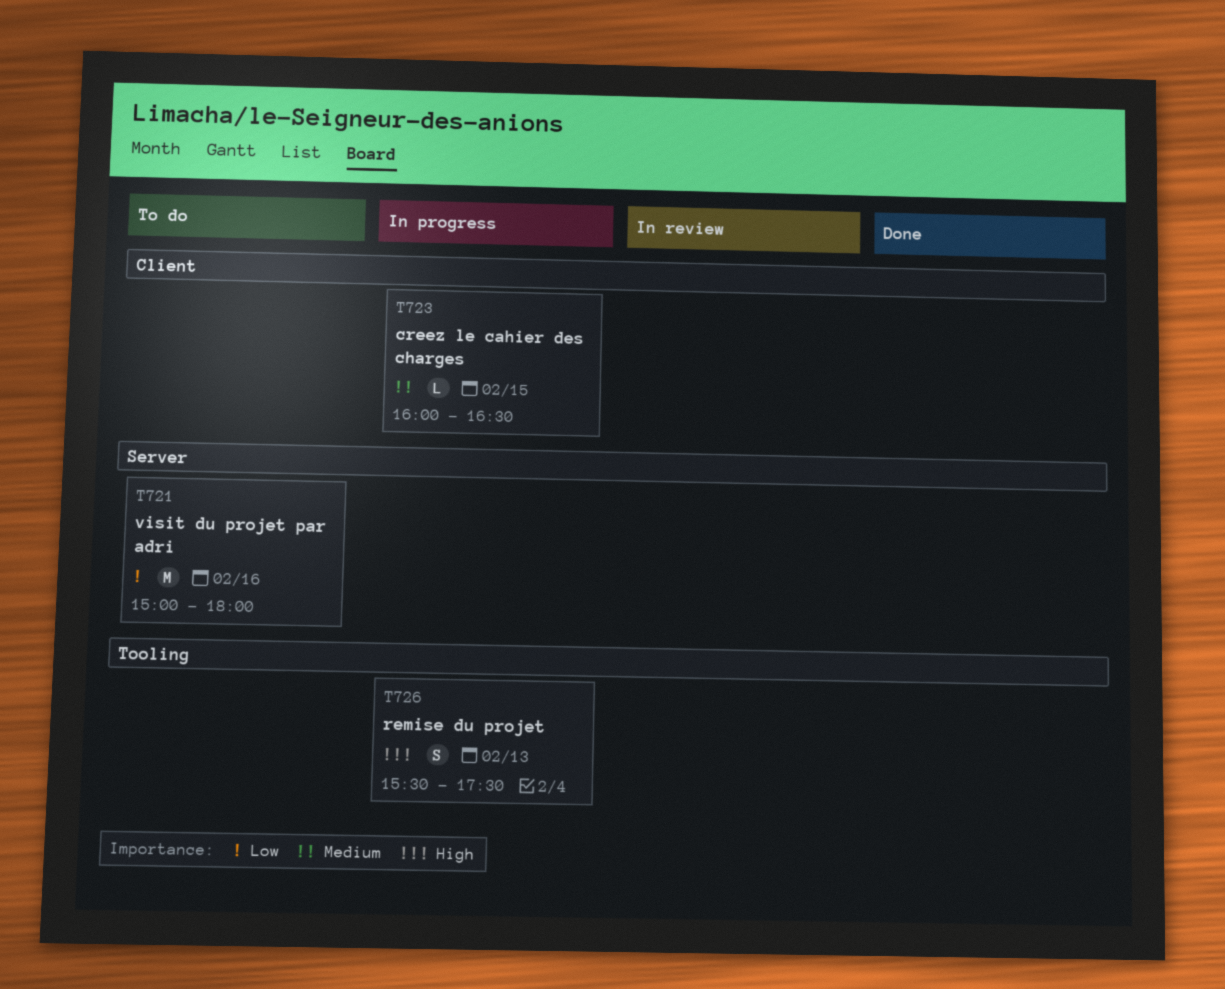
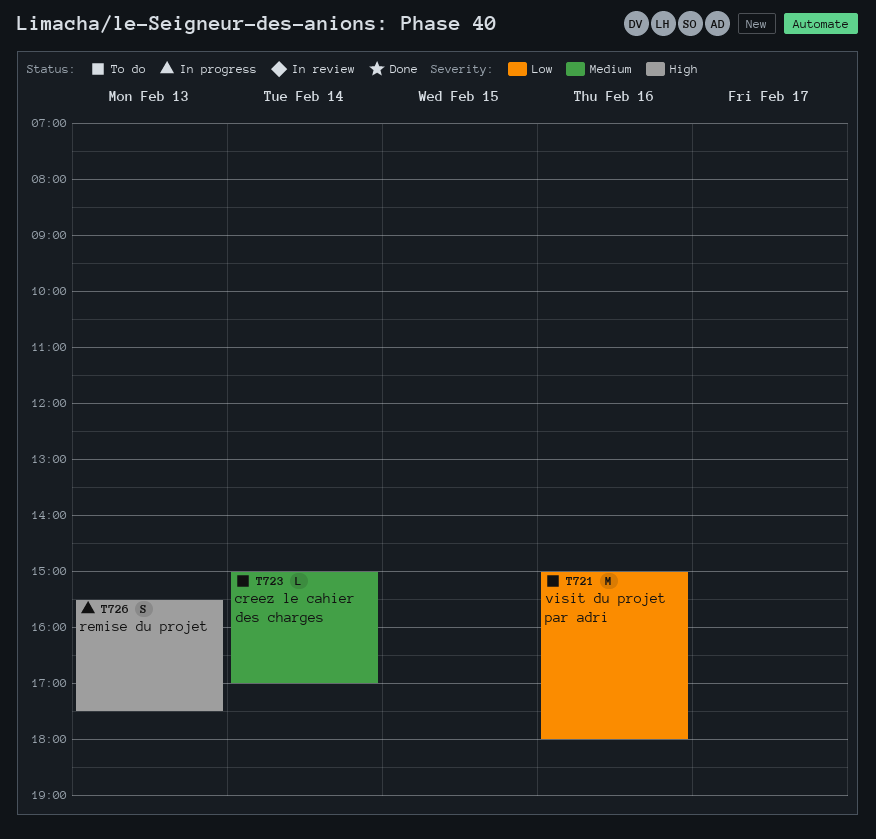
T723, status: In progress -> To do
T723, day: Feb 15 -> Feb 14
T723, begins: 16:00 -> 15:00
T723, ends: 16:30 -> 17:00

